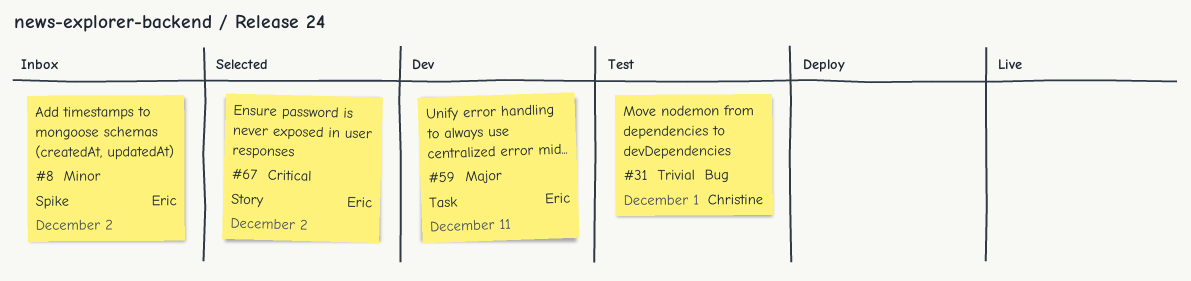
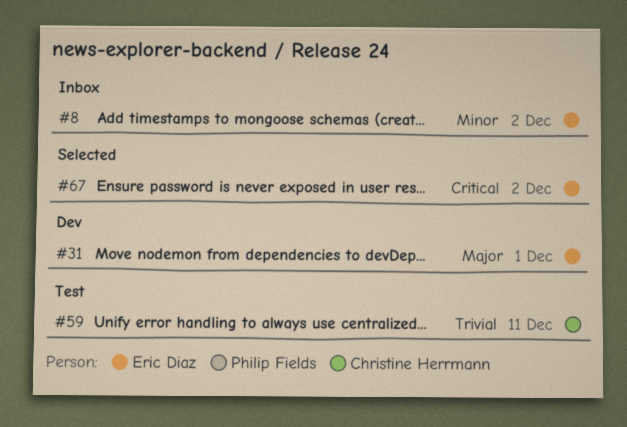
#31, status: Test -> Dev
#31, owner: Christine Herrmann -> Eric Diaz
#31, priority: Trivial -> Major
#59, status: Dev -> Test
#59, owner: Eric Diaz -> Christine Herrmann
#59, priority: Major -> Trivial

